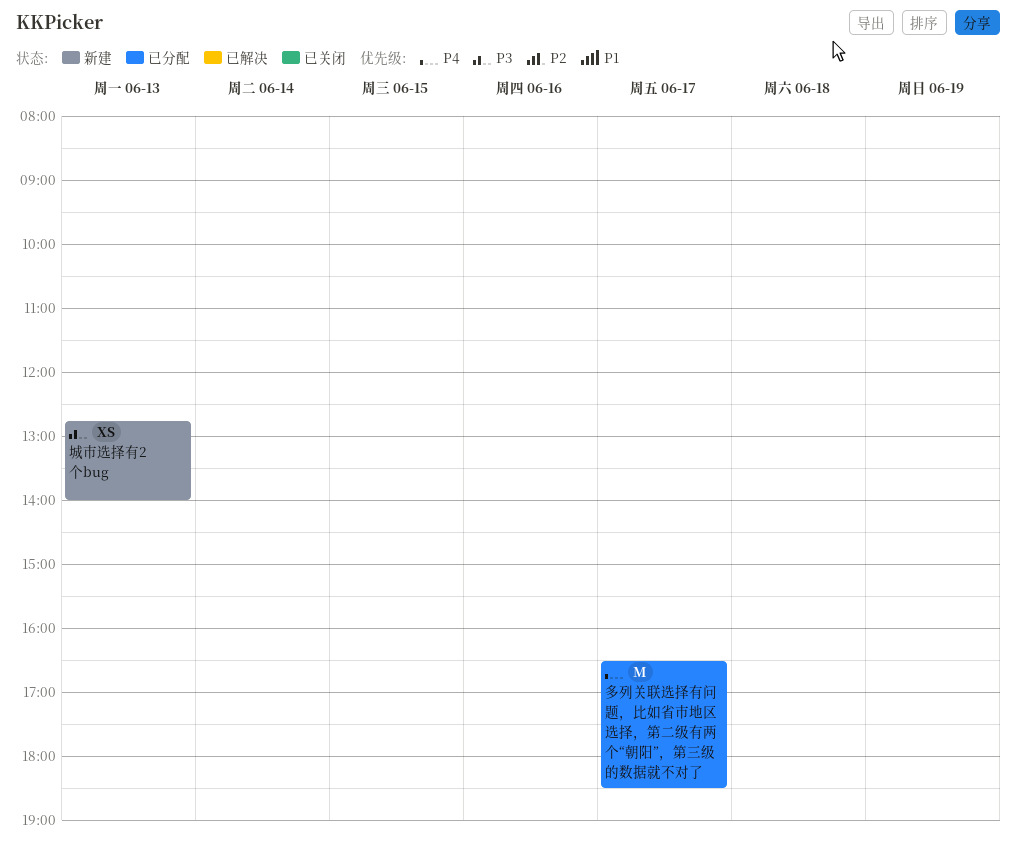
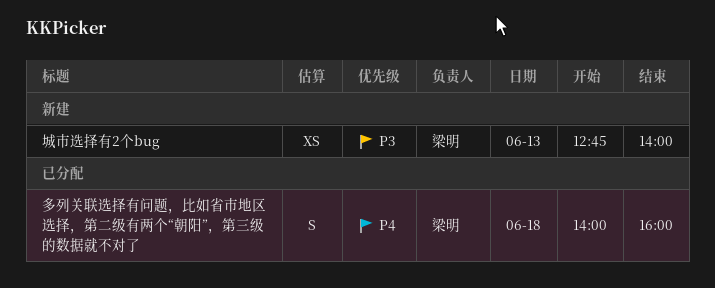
多列关联选择有问题，比如省市地区选择，第二级有两个“朝阳”，第三级的数据就不对了, estimate: M -> S
多列关联选择有问题，比如省市地区选择，第二级有两个“朝阳”，第三级的数据就不对了, day: Jun 17 -> Jun 18
多列关联选择有问题，比如省市地区选择，第二级有两个“朝阳”，第三级的数据就不对了, begins: 16:30 -> 14:00
多列关联选择有问题，比如省市地区选择，第二级有两个“朝阳”，第三级的数据就不对了, ends: 18:30 -> 16:00

